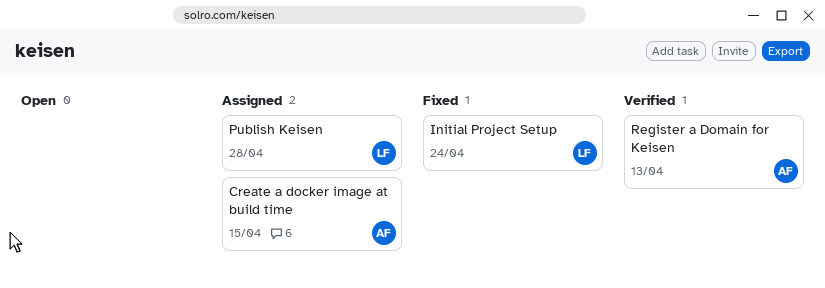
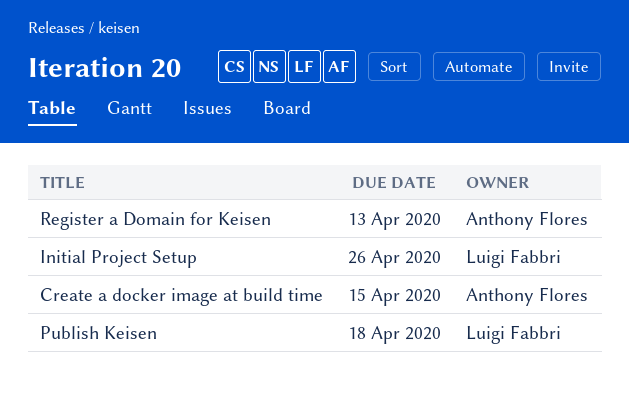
Initial Project Setup, due: Apr 24 -> Apr 26
Publish Keisen, due: Apr 28 -> Apr 18

